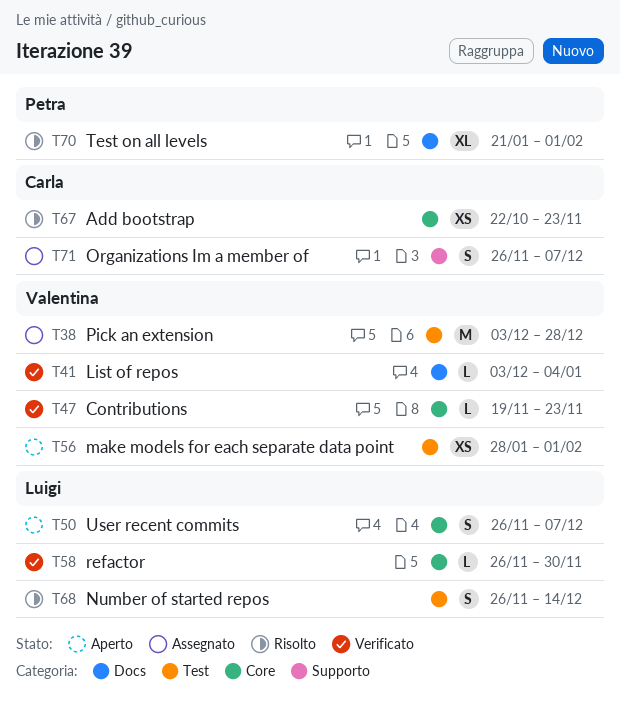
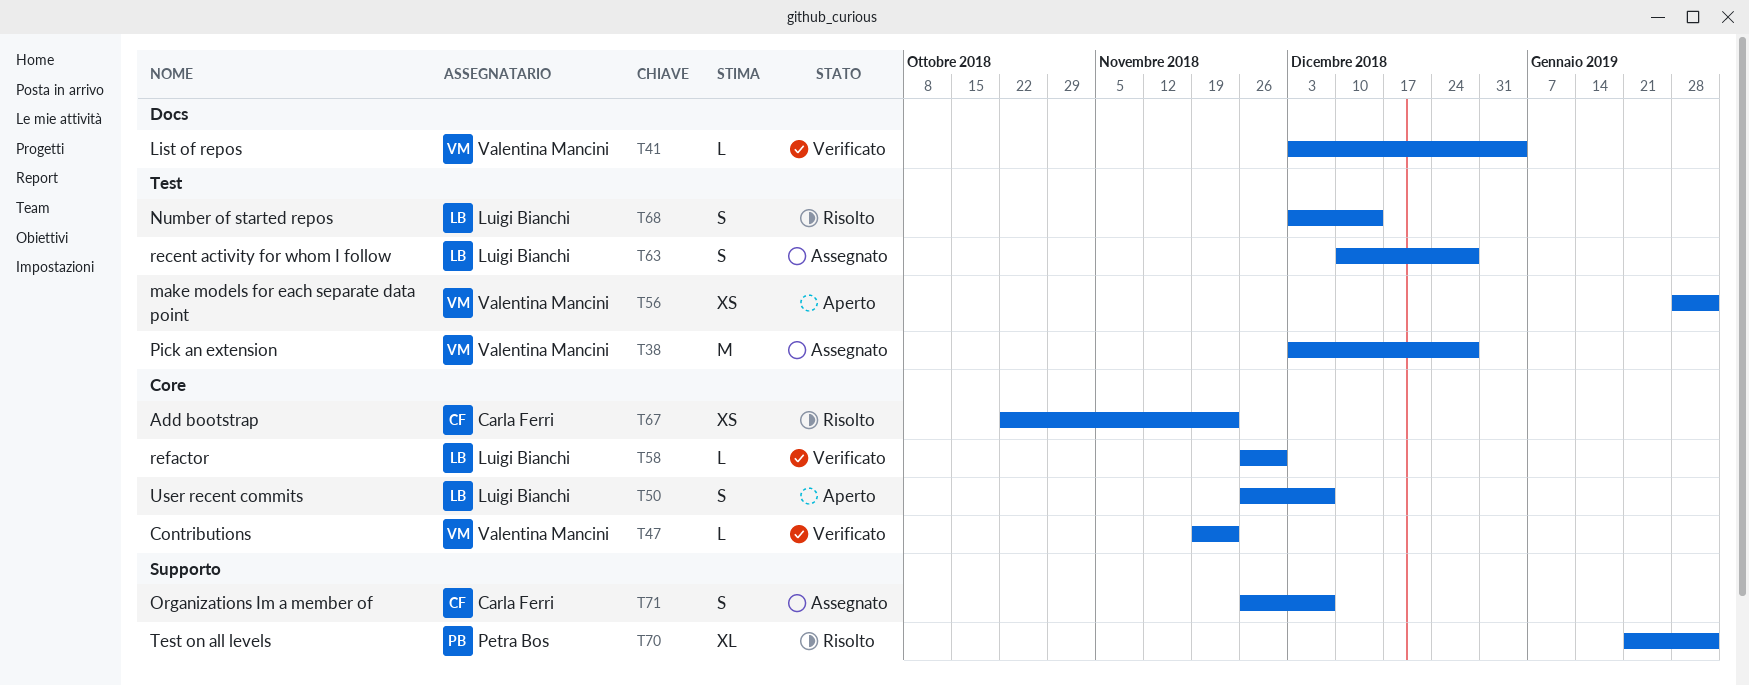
T63: none -> present
T68, start: Nov 26 -> Dec 3
T70, label: Docs -> Supporto

